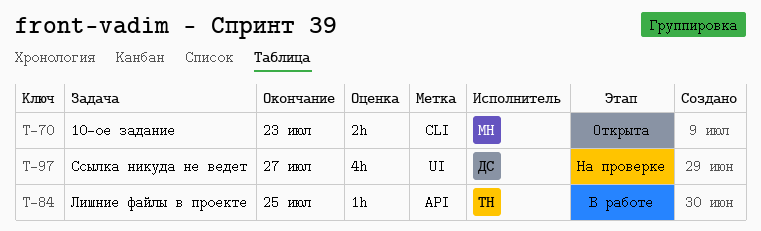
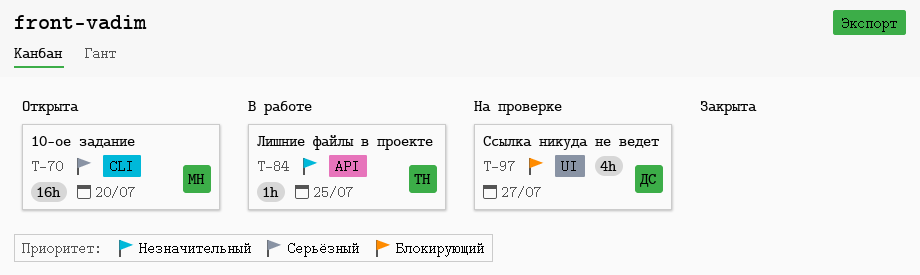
T-70, estimate: 2h -> 16h
T-70, due: Jul 23 -> Jul 20

